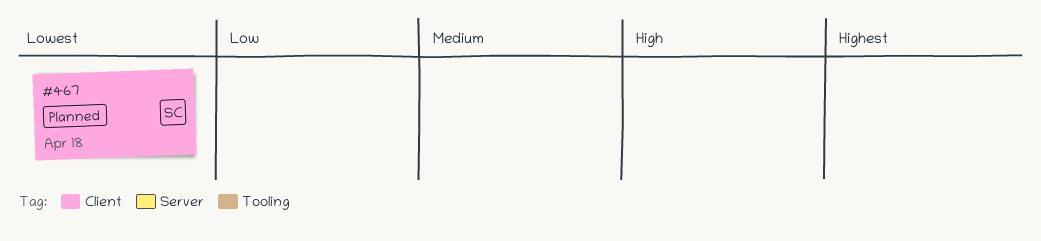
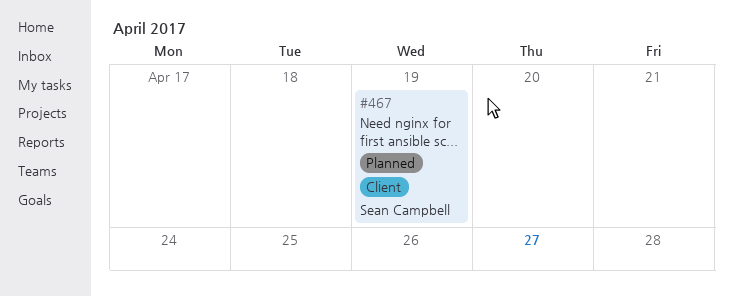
#467, due: Apr 18 -> Apr 19

